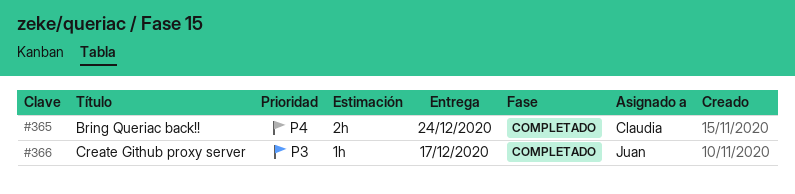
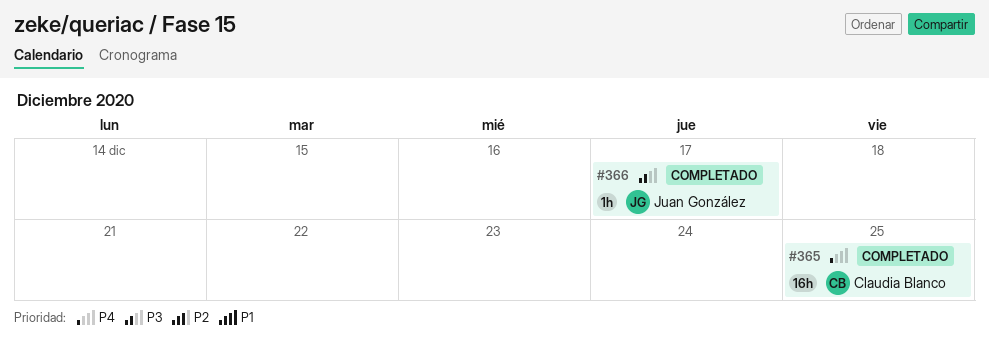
#365, estimate: 2h -> 16h
#365, due: Dec 24 -> Dec 25

